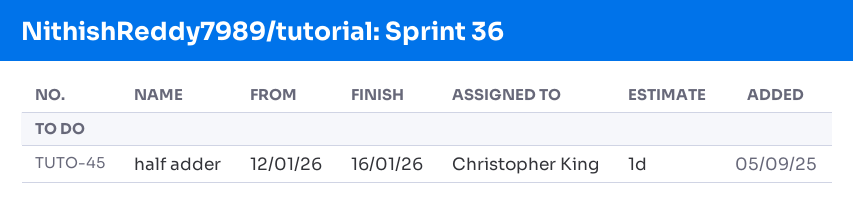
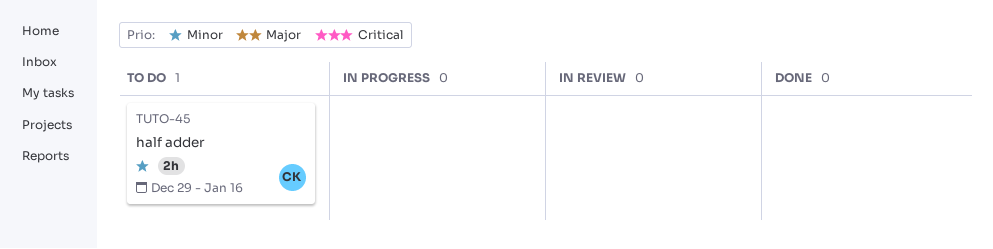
TUTO-45, estimate: 1d -> 2h
TUTO-45, start: Jan 12 -> Dec 29

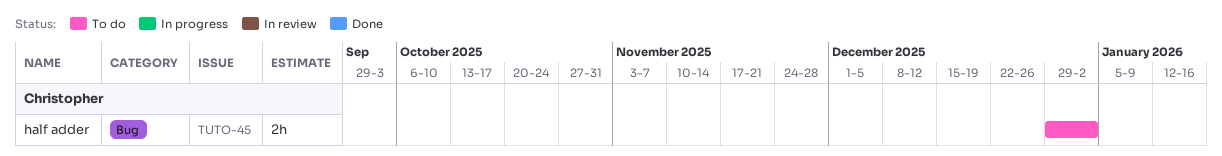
TUTO-45, due: Jan 16 -> Jan 2

